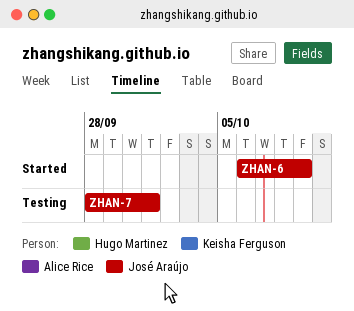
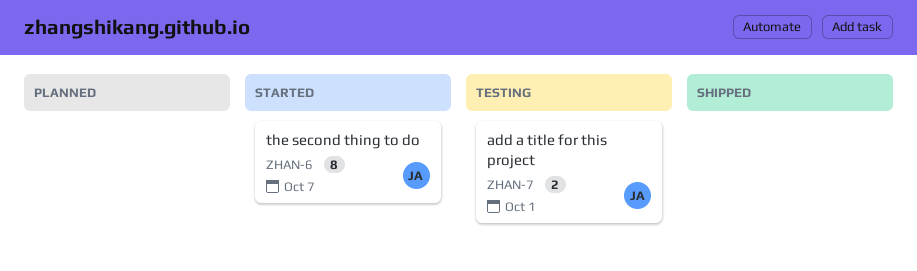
ZHAN-6, due: Oct 9 -> Oct 7

